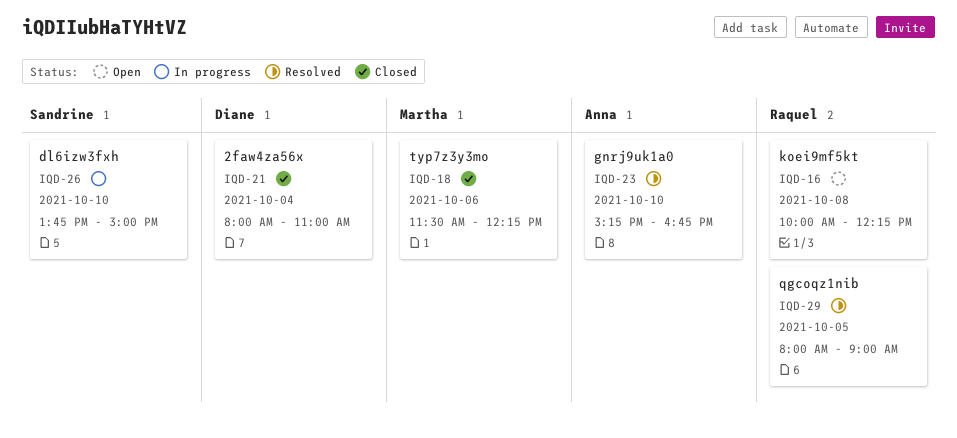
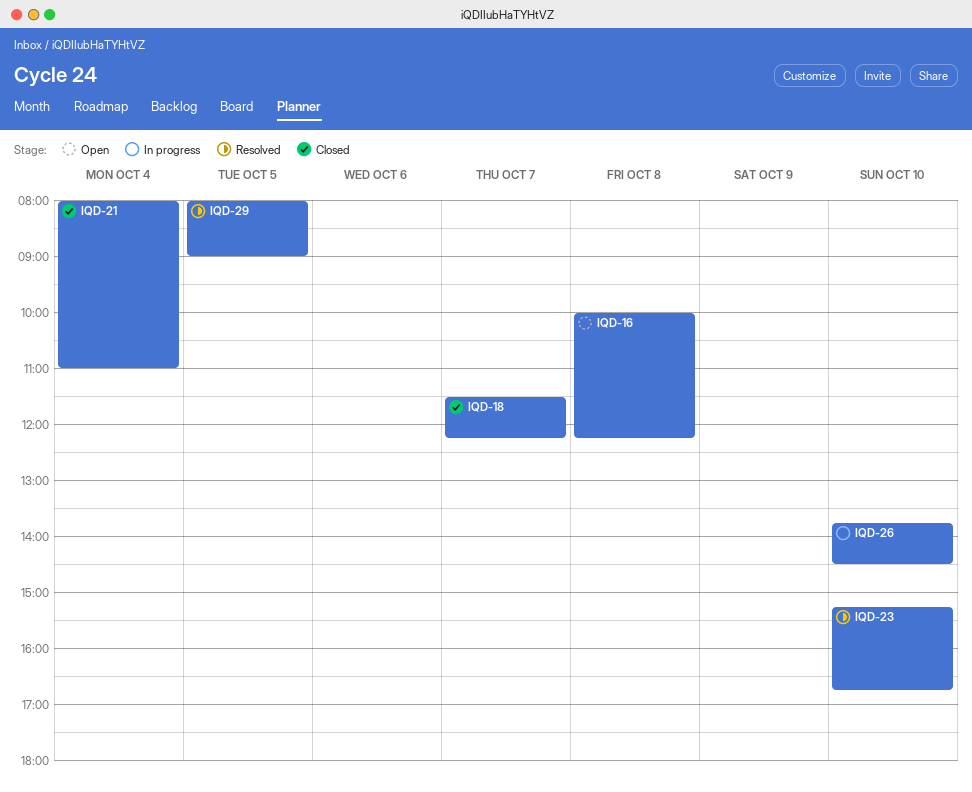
IQD-18, day: Oct 6 -> Oct 7
IQD-26, ends: 15:00 -> 14:30

